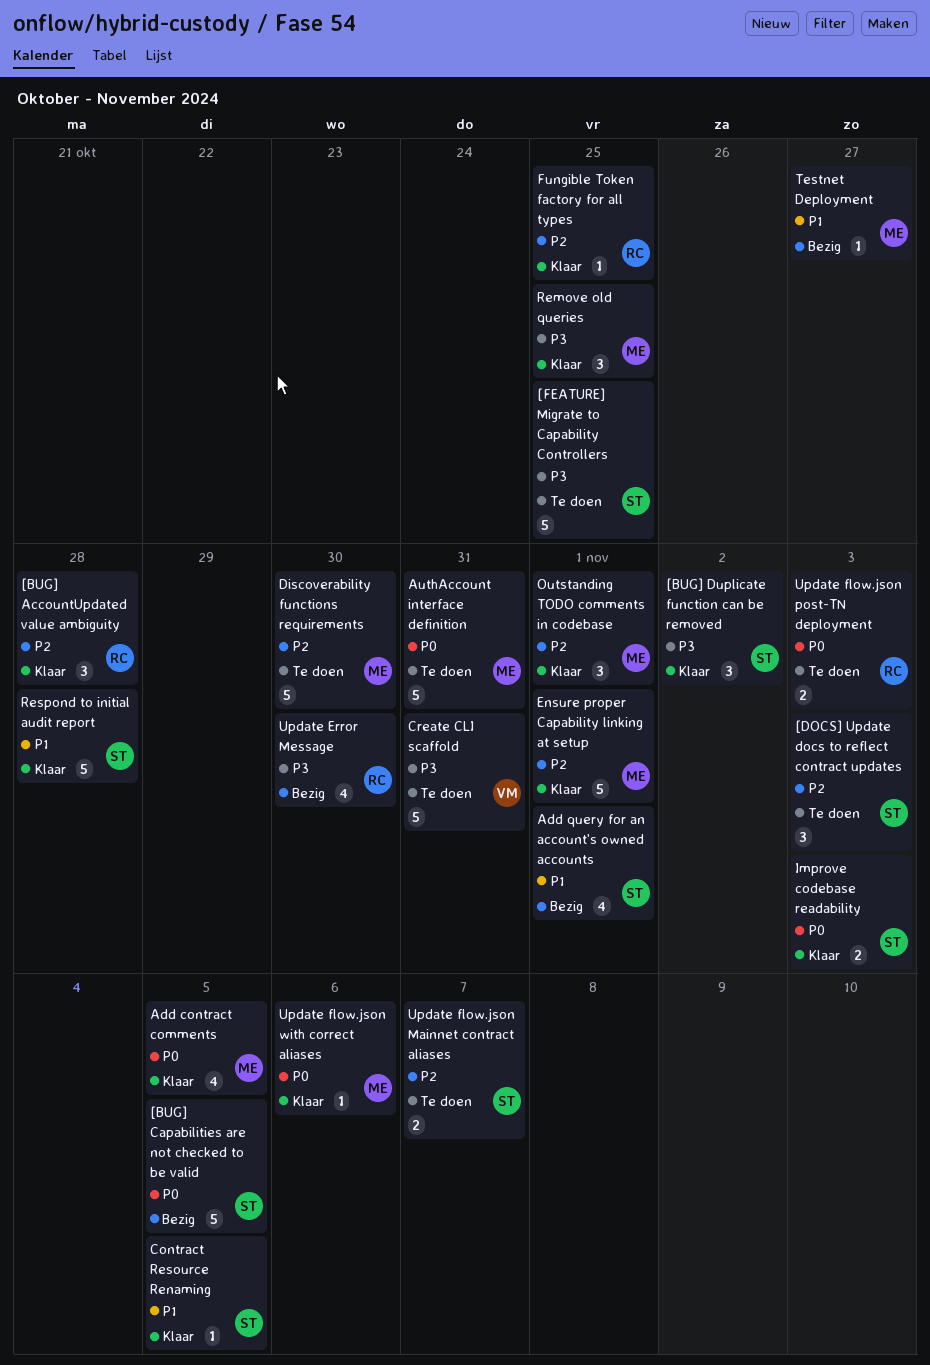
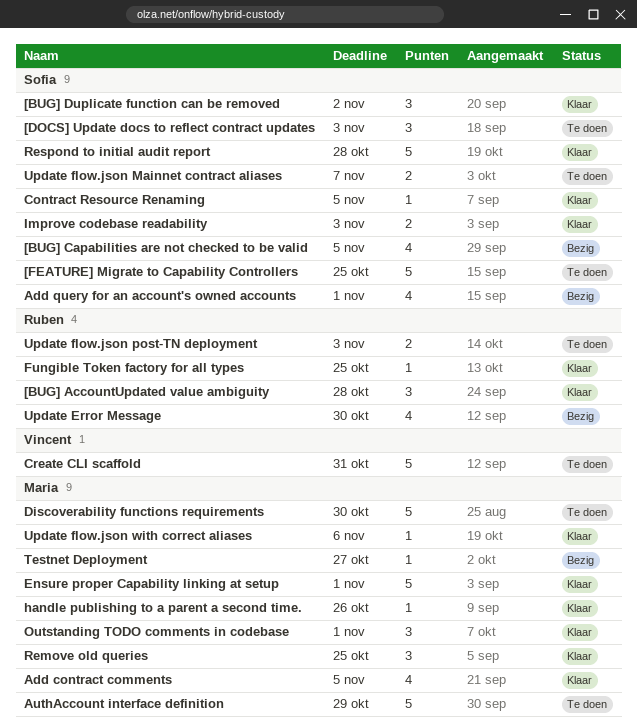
[BUG] Capabilities are not checked to be valid, estimate: 5 -> 4
AuthAccount interface definition, due: Oct 31 -> Oct 29
handle publishing to a parent a second time.: none -> present

